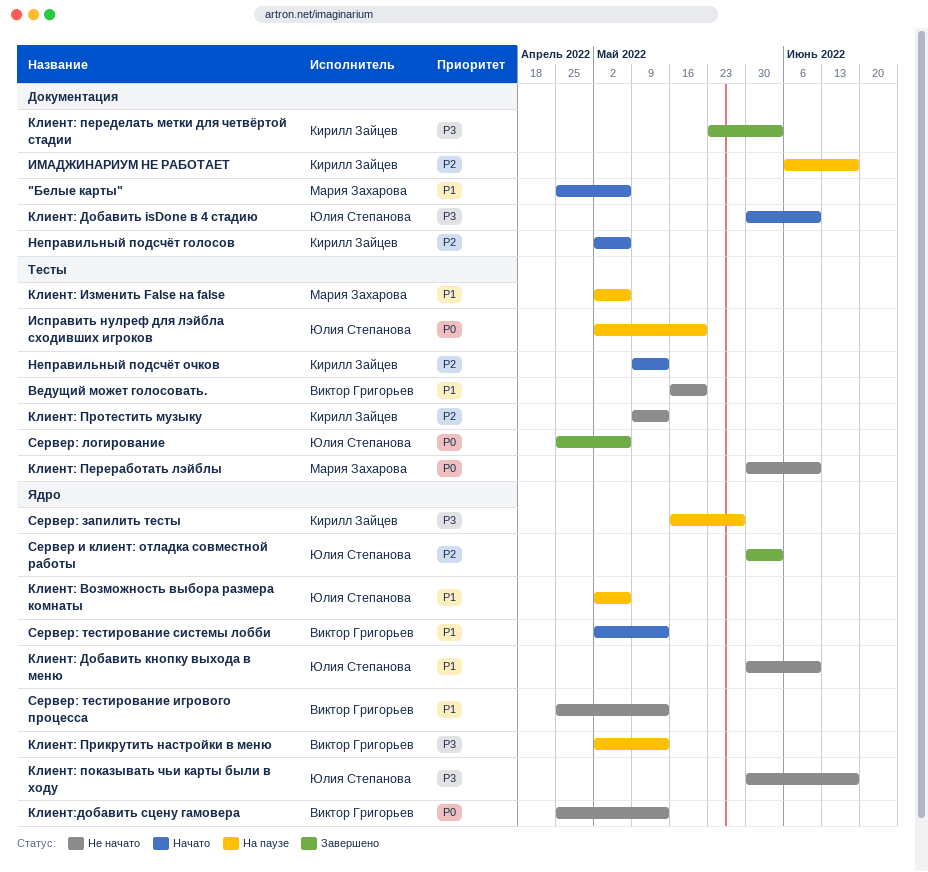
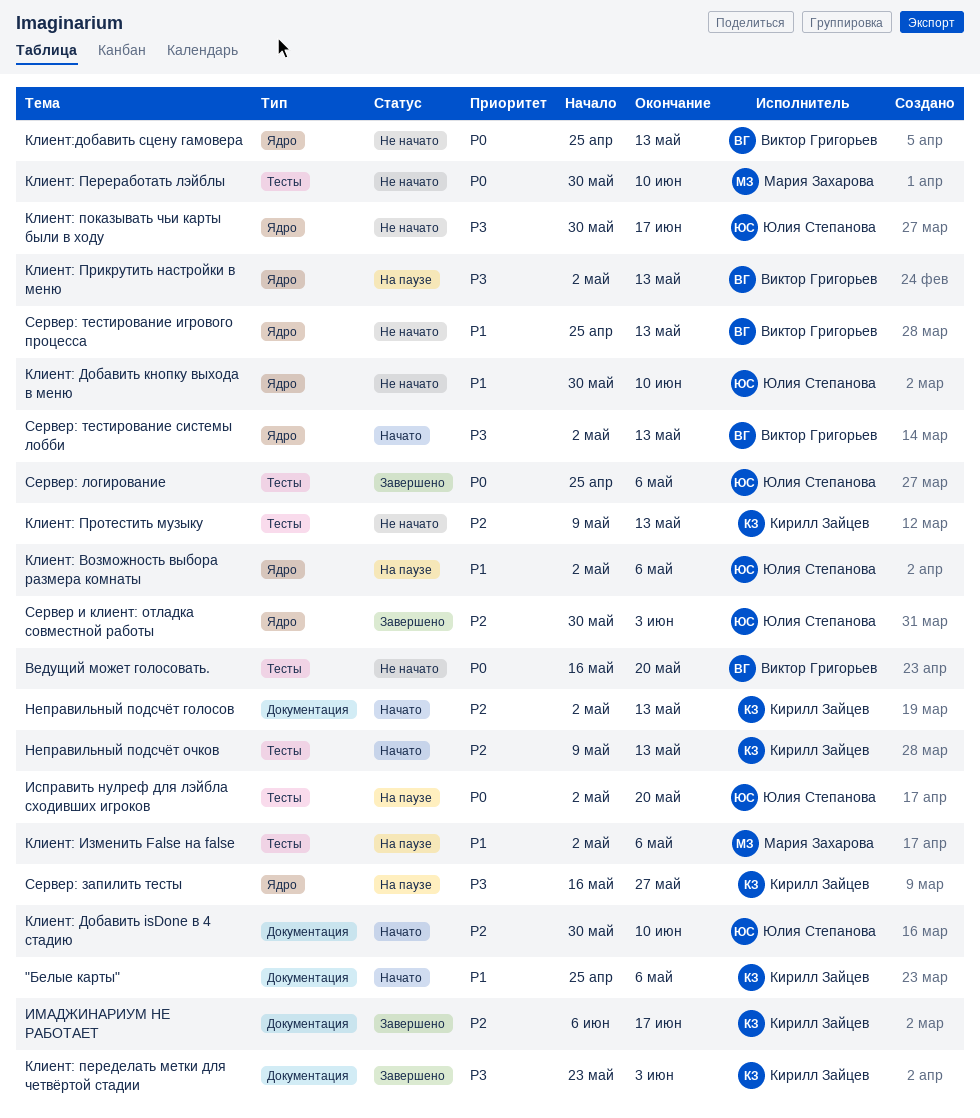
"Белые карты", owner: Мария Захарова -> Кирилл Зайцев
Ведущий может голосовать., priority: P1 -> P0
ИМАДЖИНАРИУМ НЕ РАБОТАЕТ, status: На паузе -> Завершено
Клиент: Добавить isDone в 4 стадию, priority: P3 -> P2
Неправильный подсчёт голосов, due: May 6 -> May 13
Сервер: тестирование системы лобби, priority: P1 -> P3

